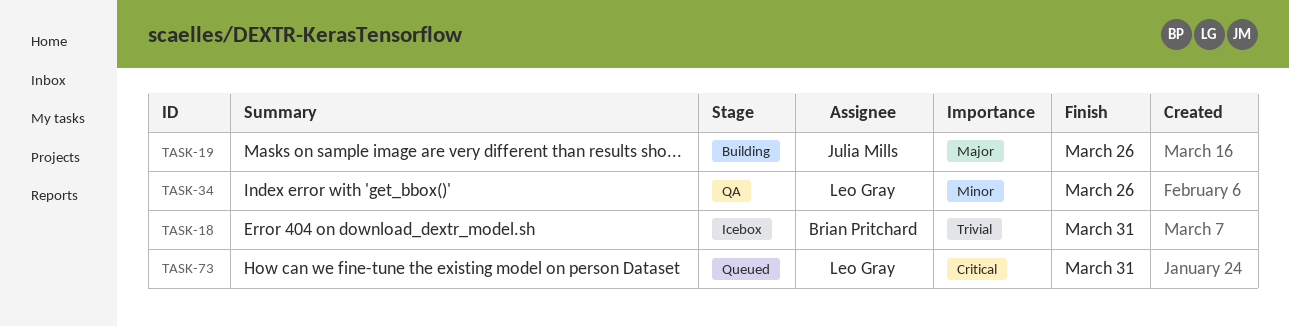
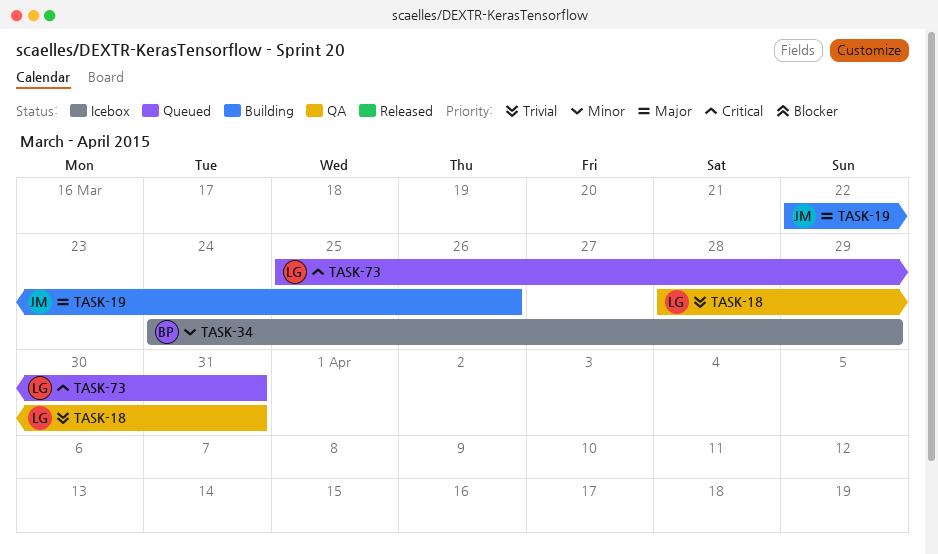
TASK-18, status: Icebox -> QA
TASK-18, owner: Brian Pritchard -> Leo Gray
TASK-34, status: QA -> Icebox
TASK-34, owner: Leo Gray -> Brian Pritchard
TASK-34, due: Mar 26 -> Mar 29

